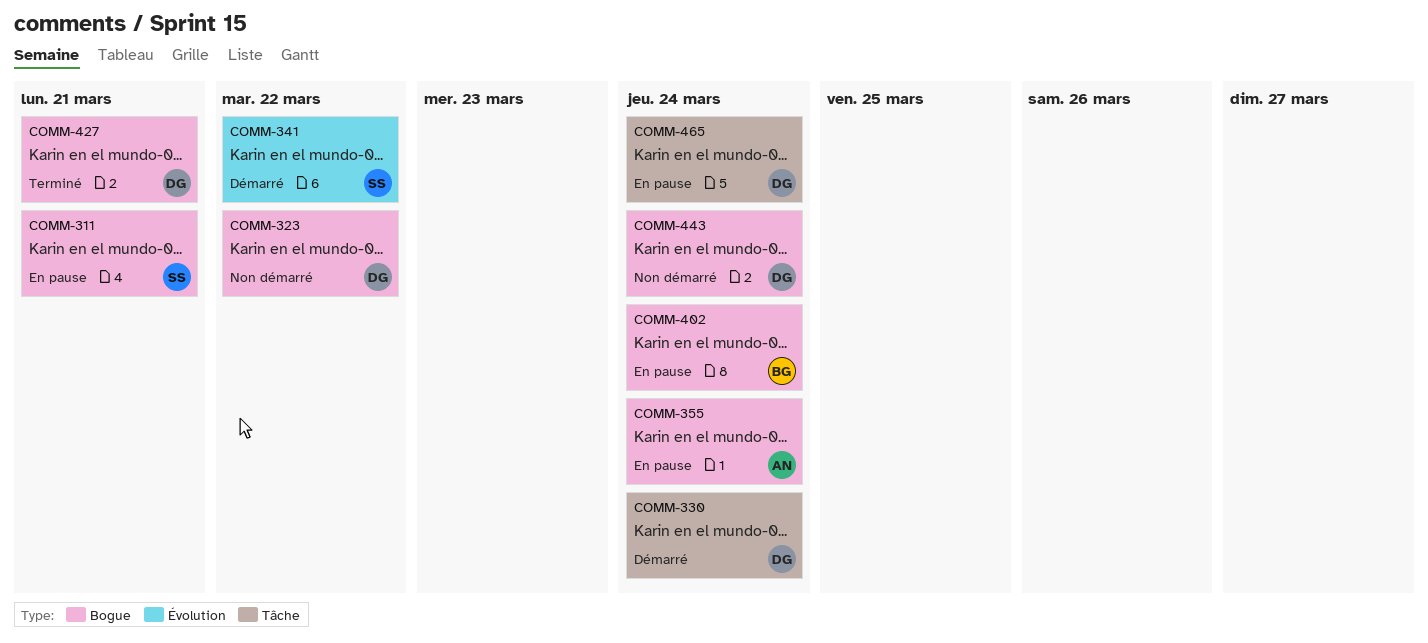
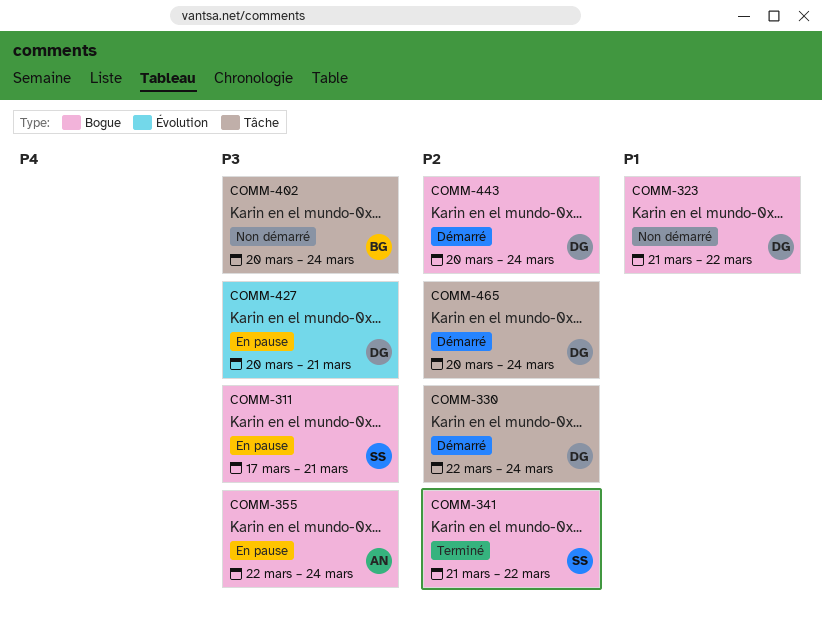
COMM-341, status: Démarré -> Terminé
COMM-341, label: Évolution -> Bogue
COMM-402, status: En pause -> Non démarré
COMM-402, label: Bogue -> Tâche
COMM-427, status: Terminé -> En pause
COMM-427, label: Bogue -> Évolution
COMM-443, status: Non démarré -> Démarré
COMM-465, status: En pause -> Démarré

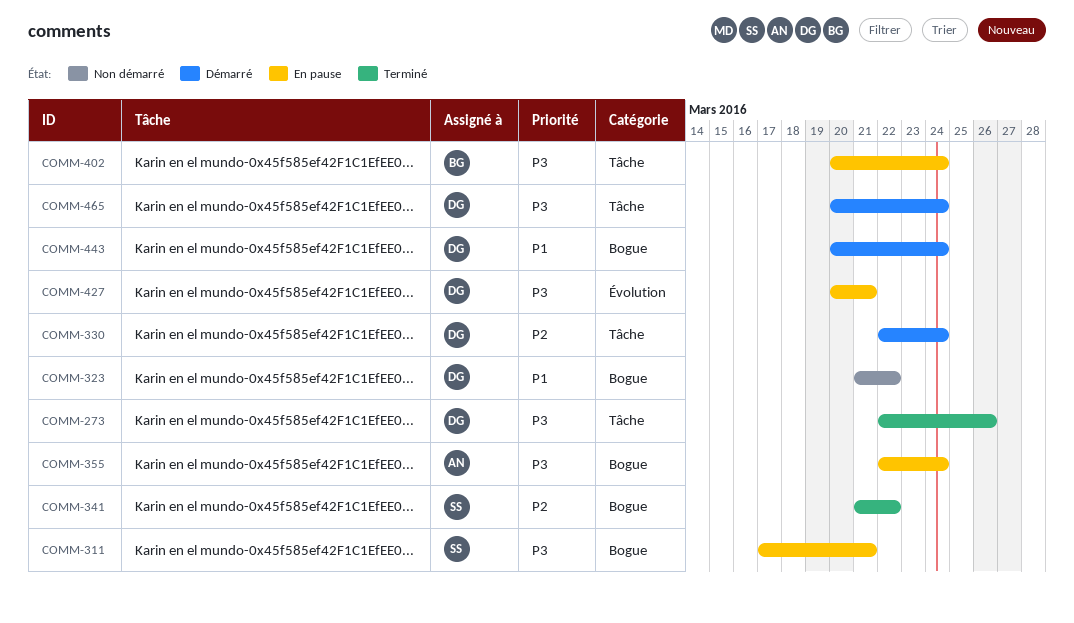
COMM-273: none -> present
COMM-402, status: Non démarré -> En pause
COMM-443, priority: P2 -> P1
COMM-465, priority: P2 -> P3

